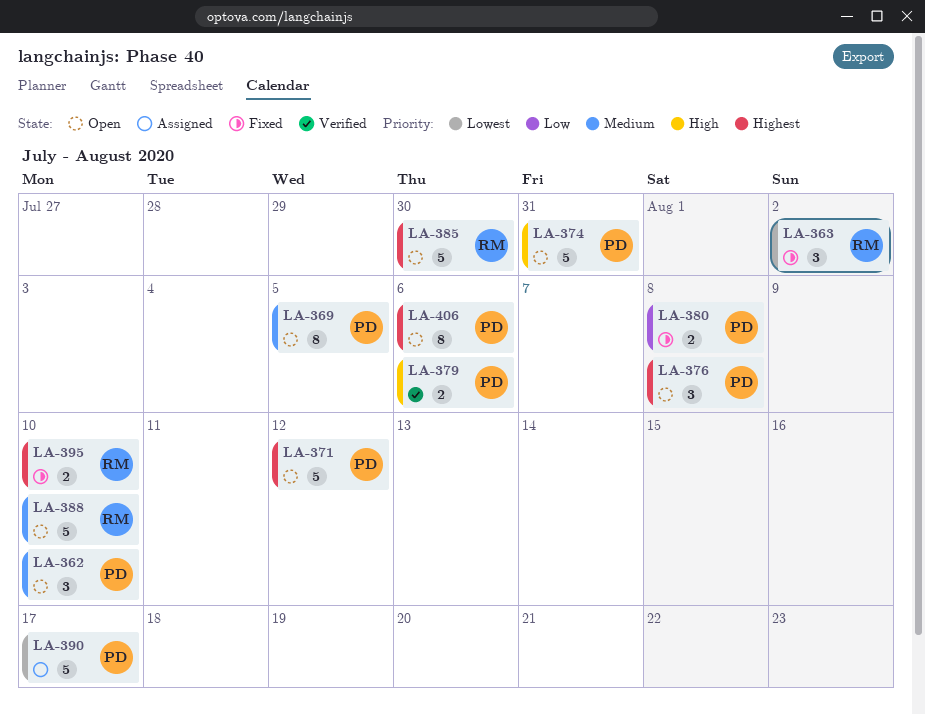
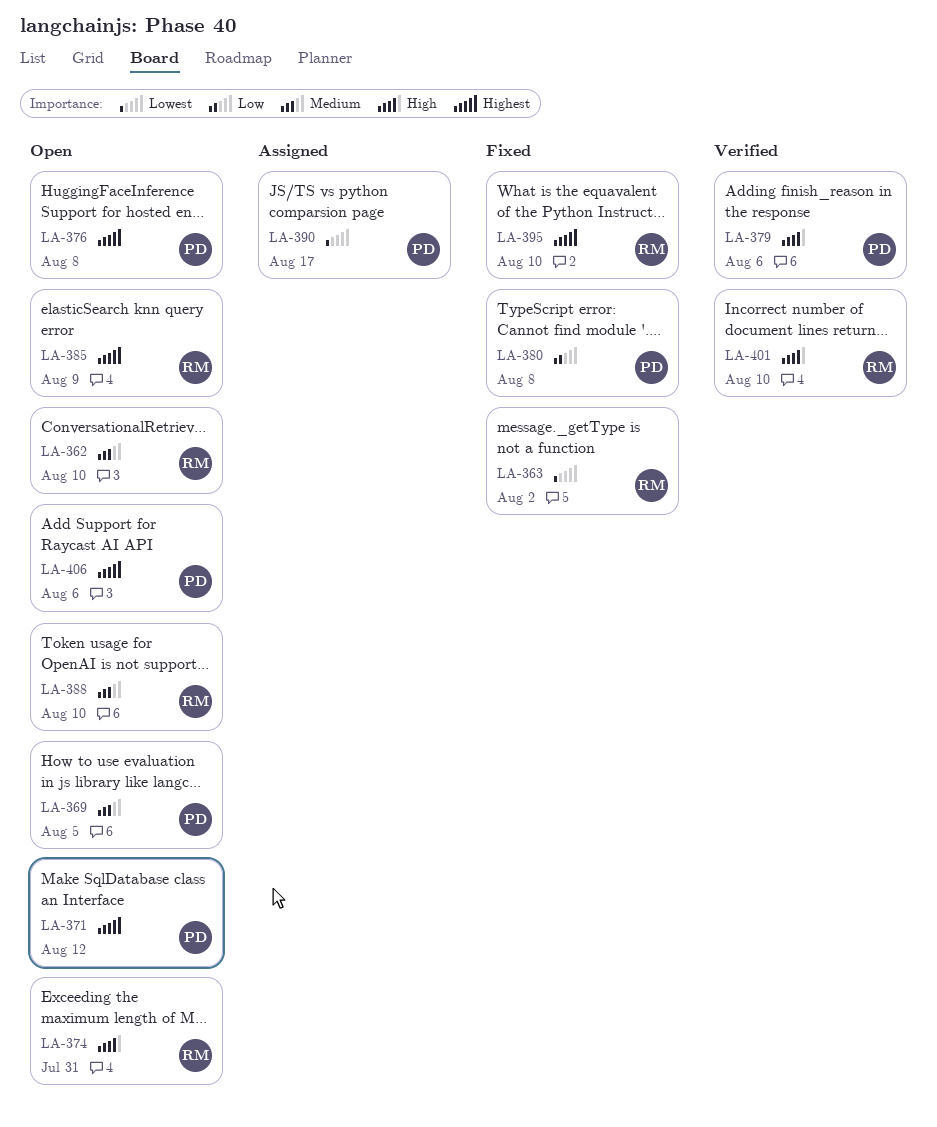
LA-362, owner: PD -> RM
LA-374, owner: PD -> RM
LA-385, due: Jul 30 -> Aug 9
LA-401: none -> present

